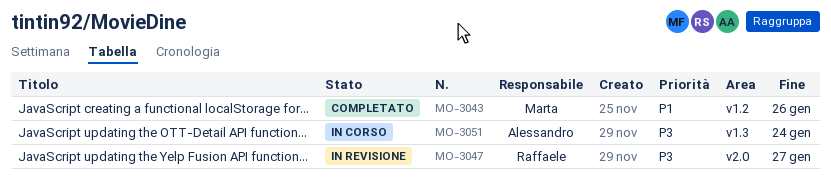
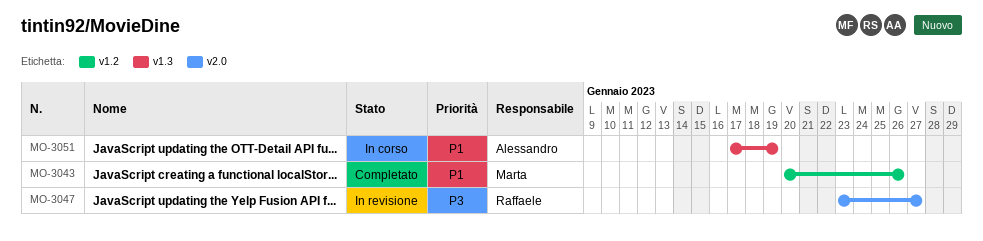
MO-3051, priority: P3 -> P1
MO-3051, due: Jan 24 -> Jan 19

